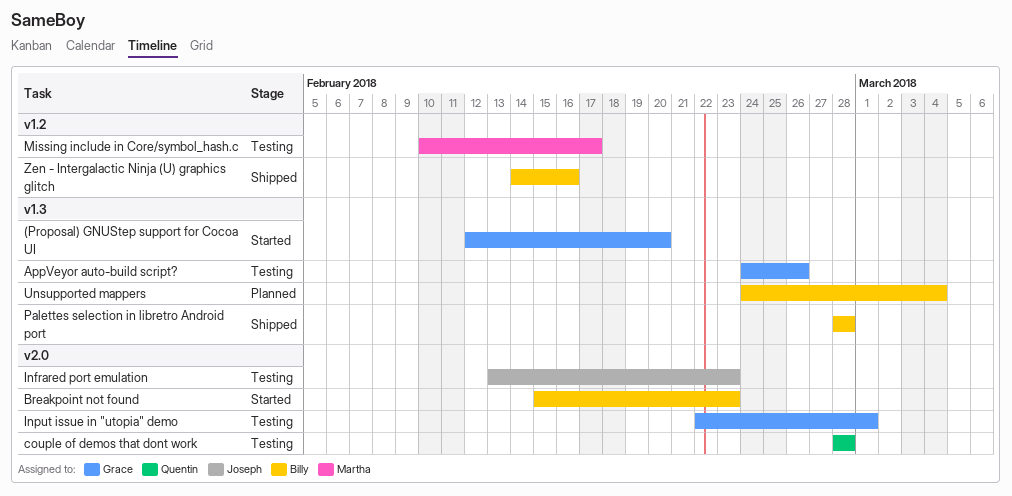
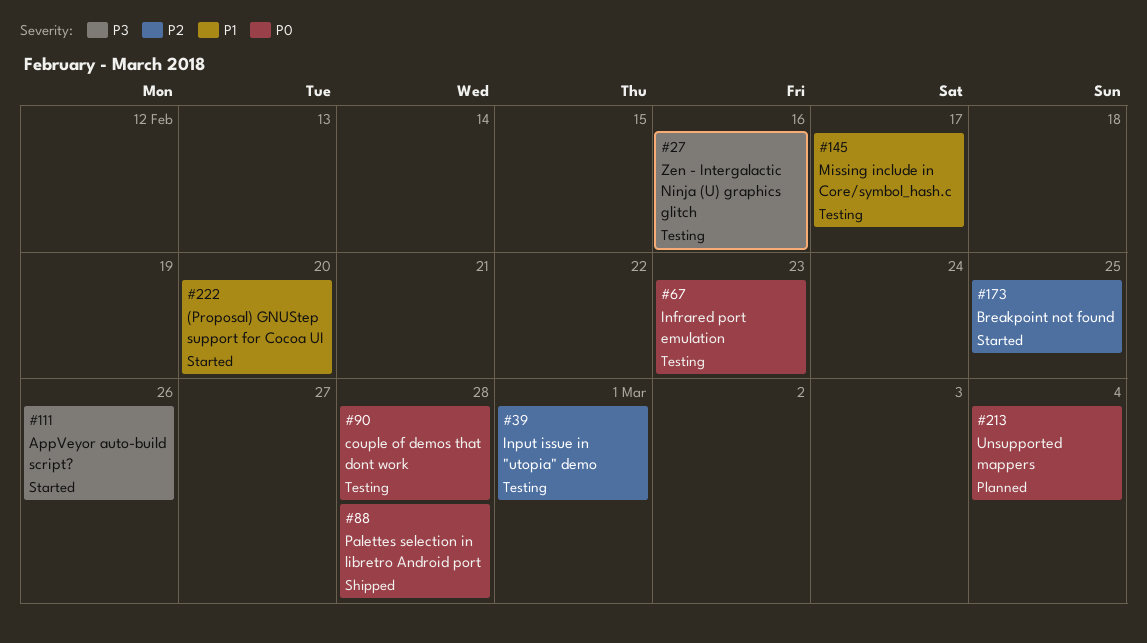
AppVeyor auto-build script?, status: Testing -> Started
Breakpoint not found, due: Feb 23 -> Feb 25
Zen - Intergalactic Ninja (U) graphics glitch, status: Shipped -> Testing

